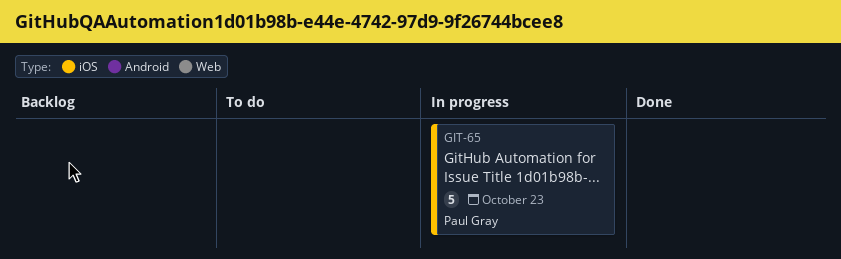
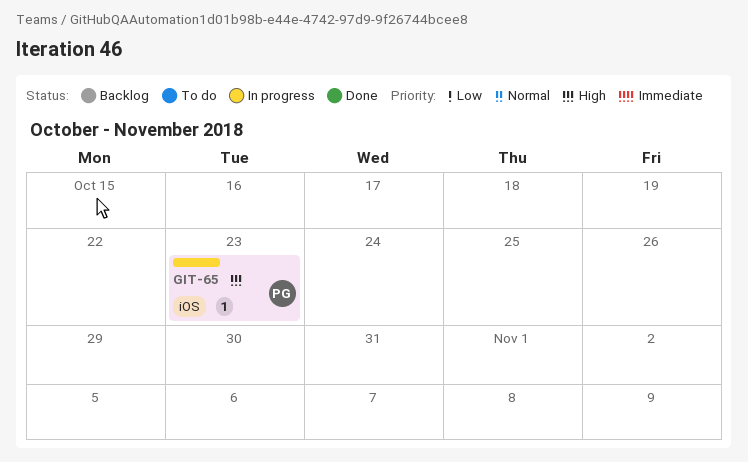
GIT-65, estimate: 5 -> 1

